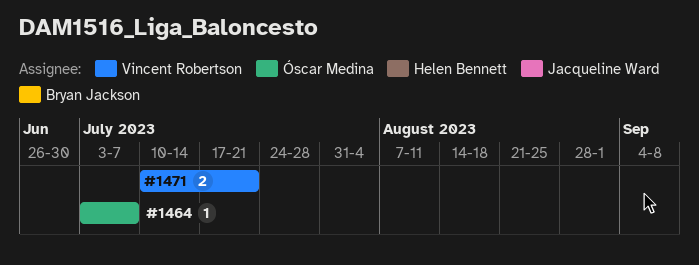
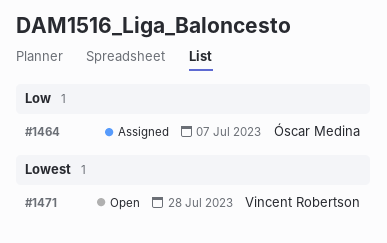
#1471, due: Jul 21 -> Jul 28

